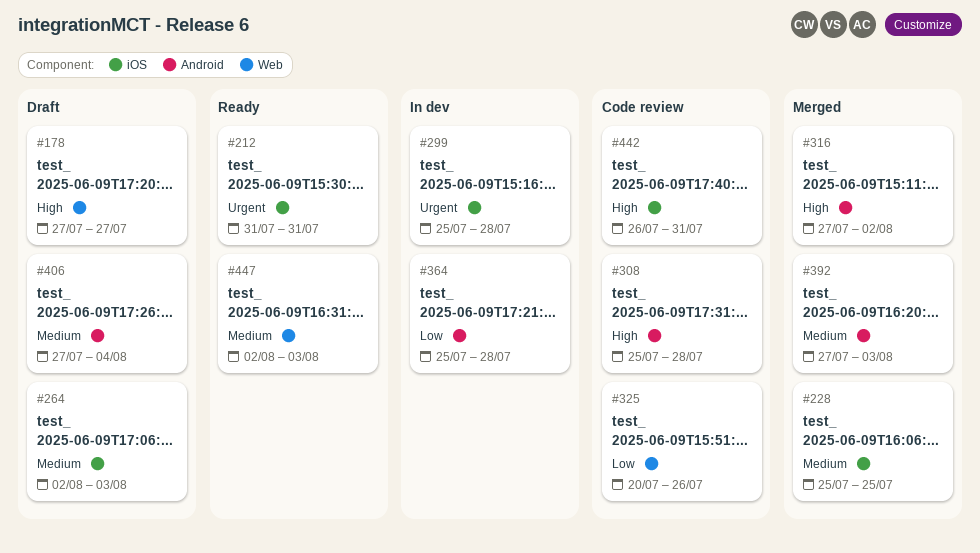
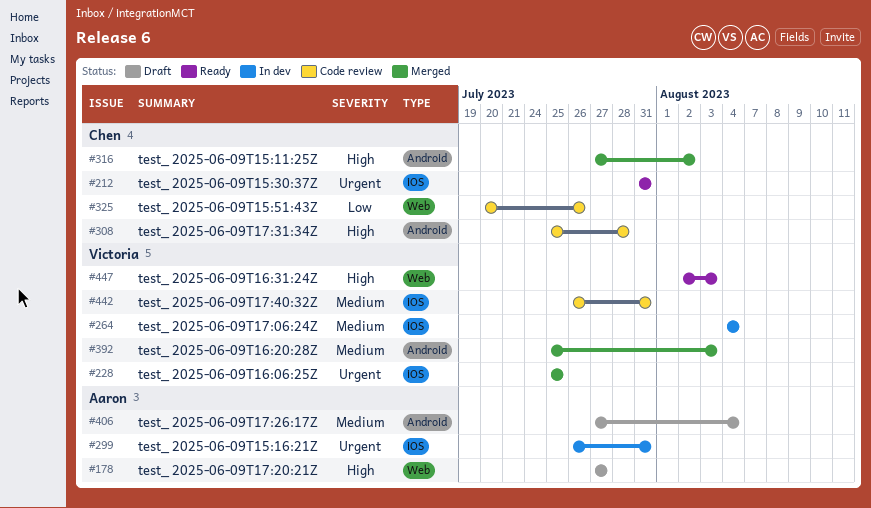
#228, priority: Medium -> Urgent
#264, status: Draft -> In dev
#264, start: Aug 2 -> Aug 4
#264, due: Aug 3 -> Aug 4
#299, start: Jul 25 -> Jul 26
#299, due: Jul 28 -> Jul 31
#364: present -> none
#392, start: Jul 27 -> Jul 25
#442, priority: High -> Medium
#447, priority: Medium -> High

